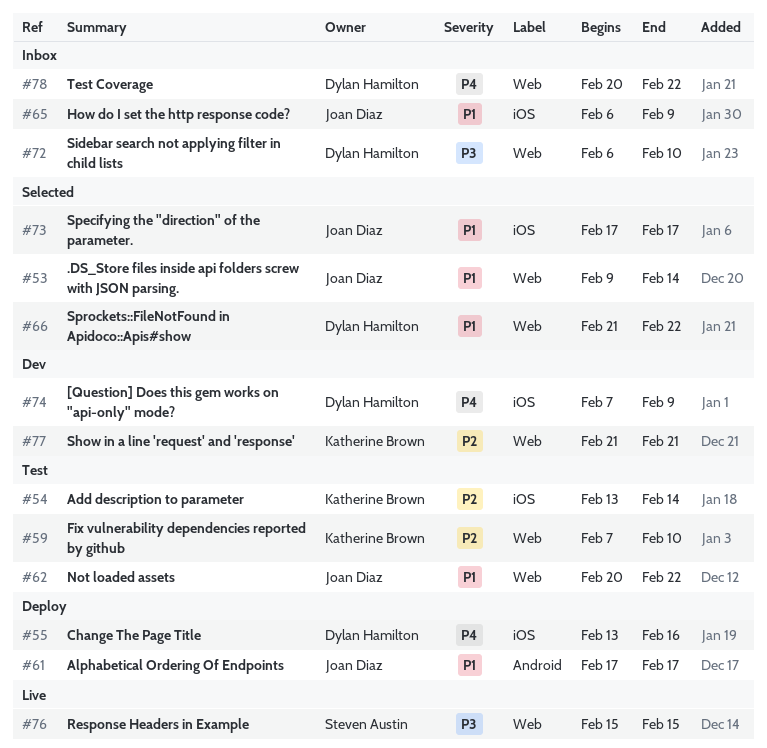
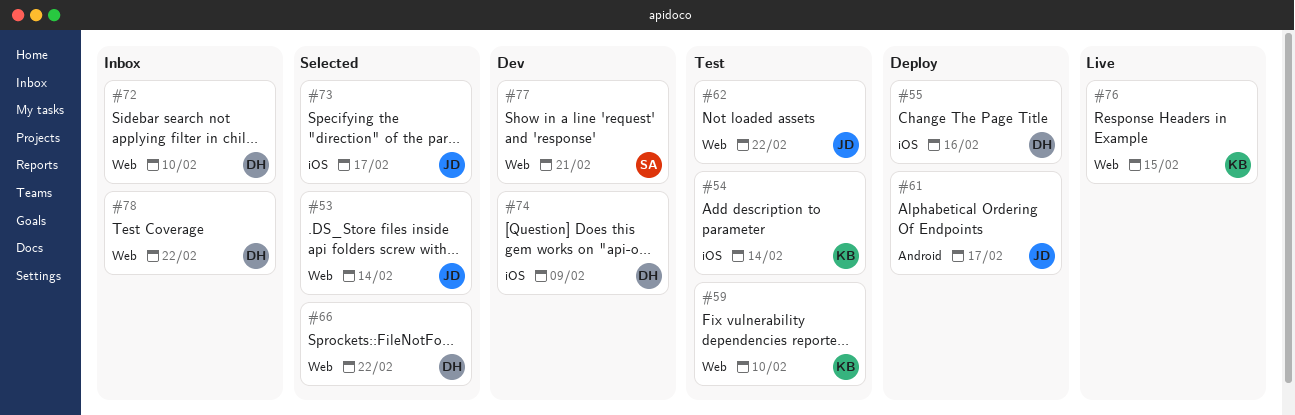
#65: present -> none
#76, owner: Steven Austin -> Katherine Brown
#77, owner: Katherine Brown -> Steven Austin

